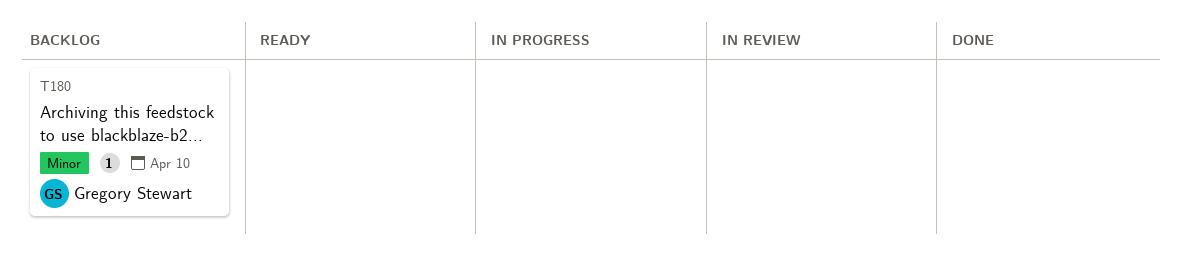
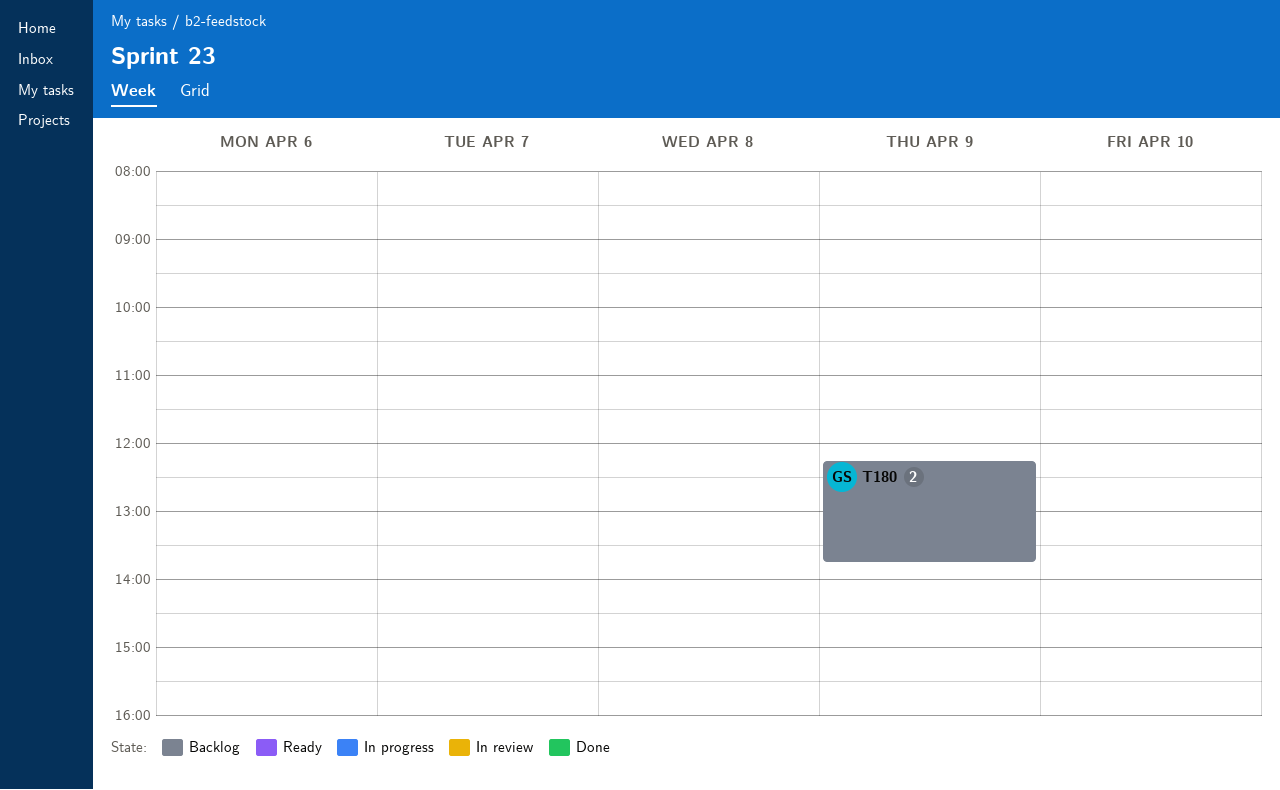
T180, estimate: 1 -> 2
T180, day: Apr 10 -> Apr 9

